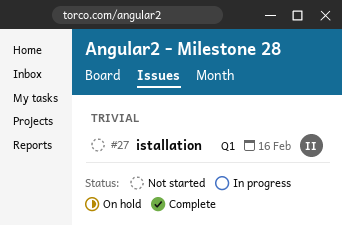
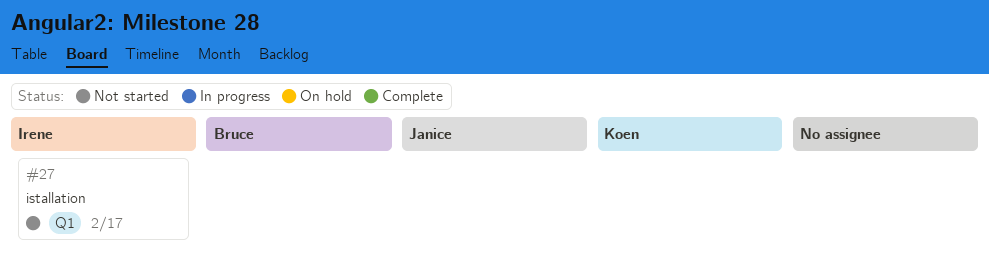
#27, due: Feb 16 -> Feb 17

